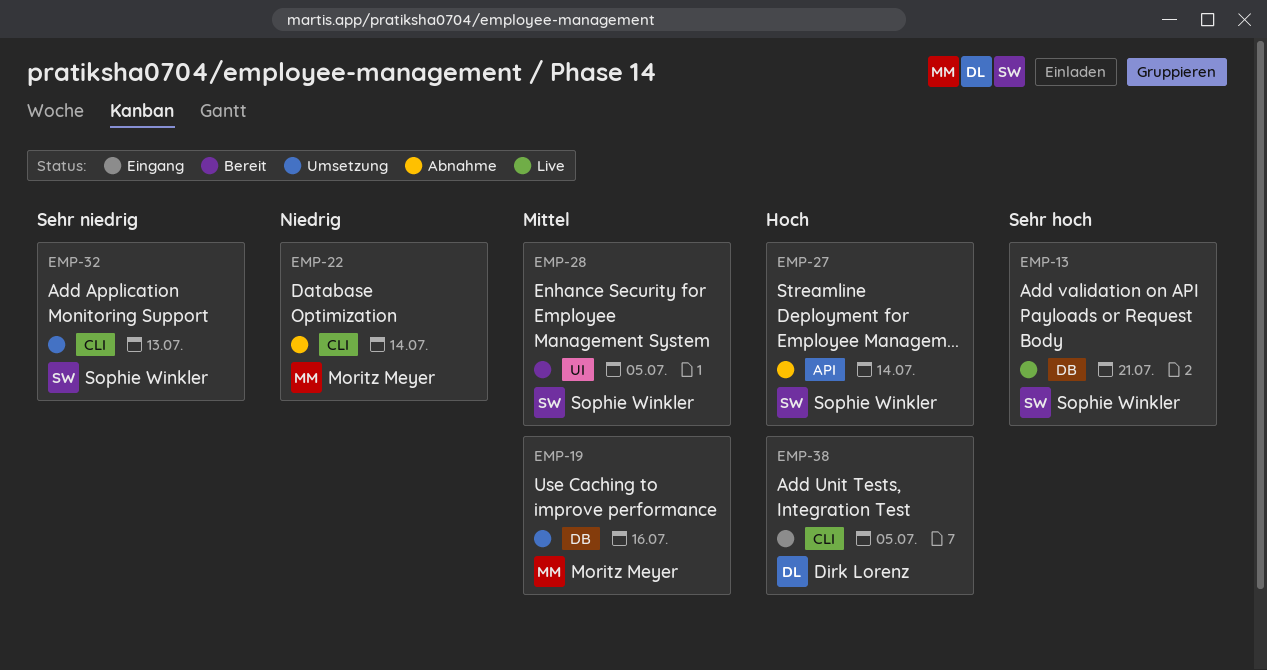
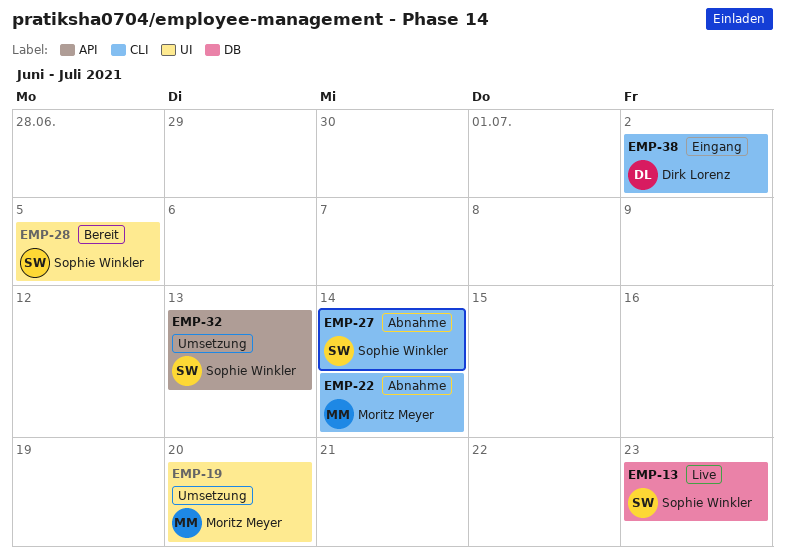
EMP-13, due: Jul 21 -> Jul 23
EMP-19, label: DB -> UI
EMP-19, due: Jul 16 -> Jul 20
EMP-27, label: API -> CLI
EMP-32, label: CLI -> API
EMP-38, due: Jul 5 -> Jul 2

